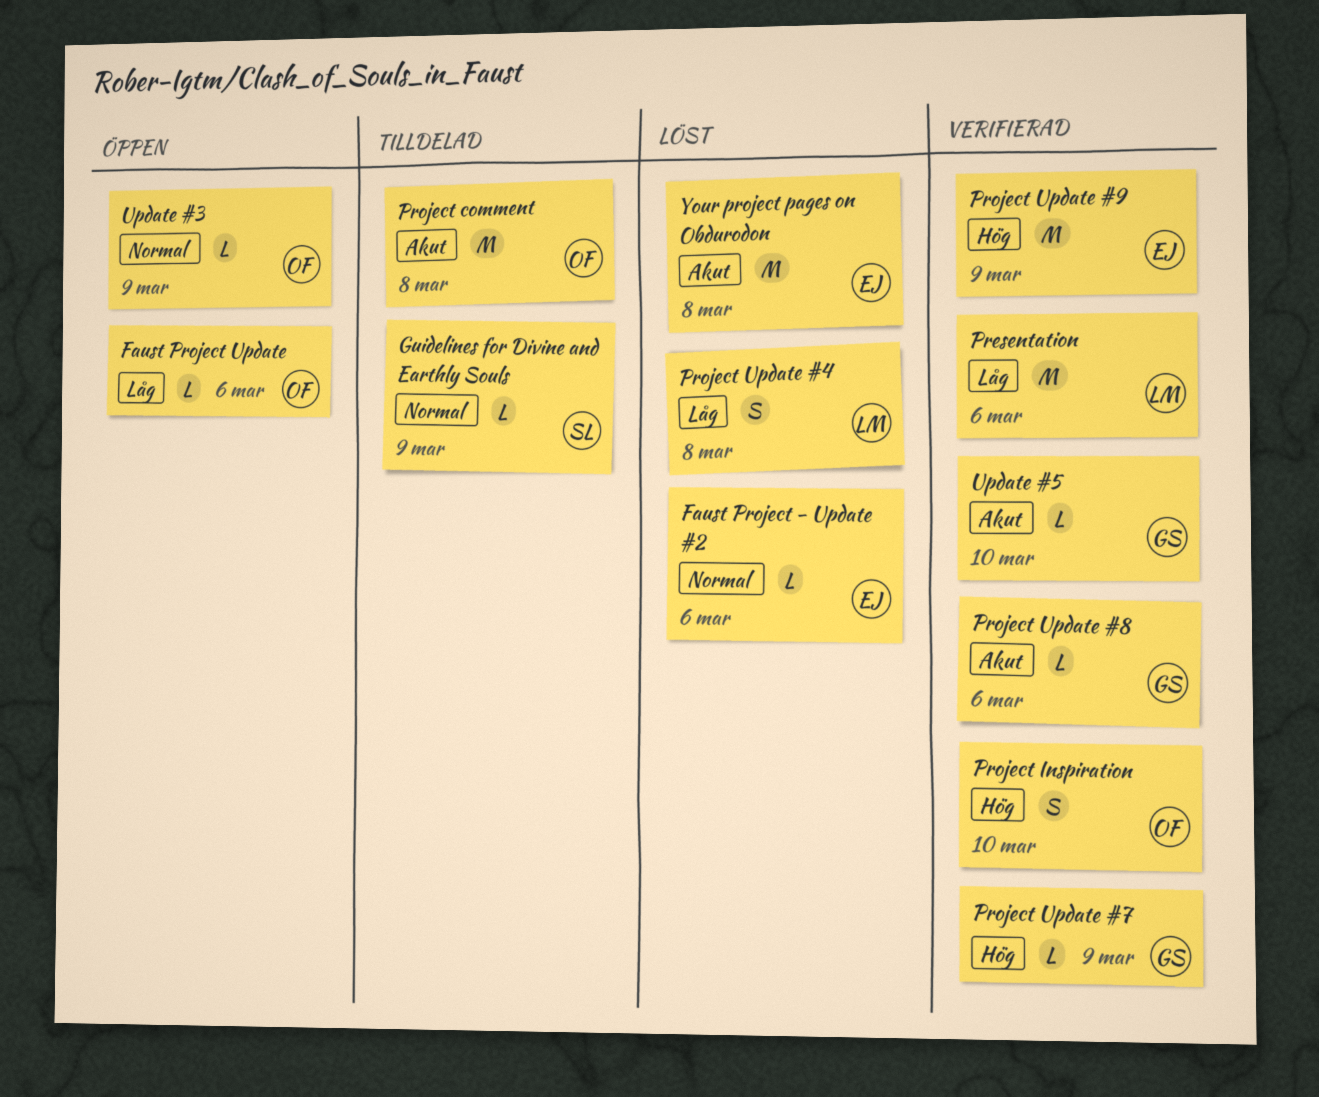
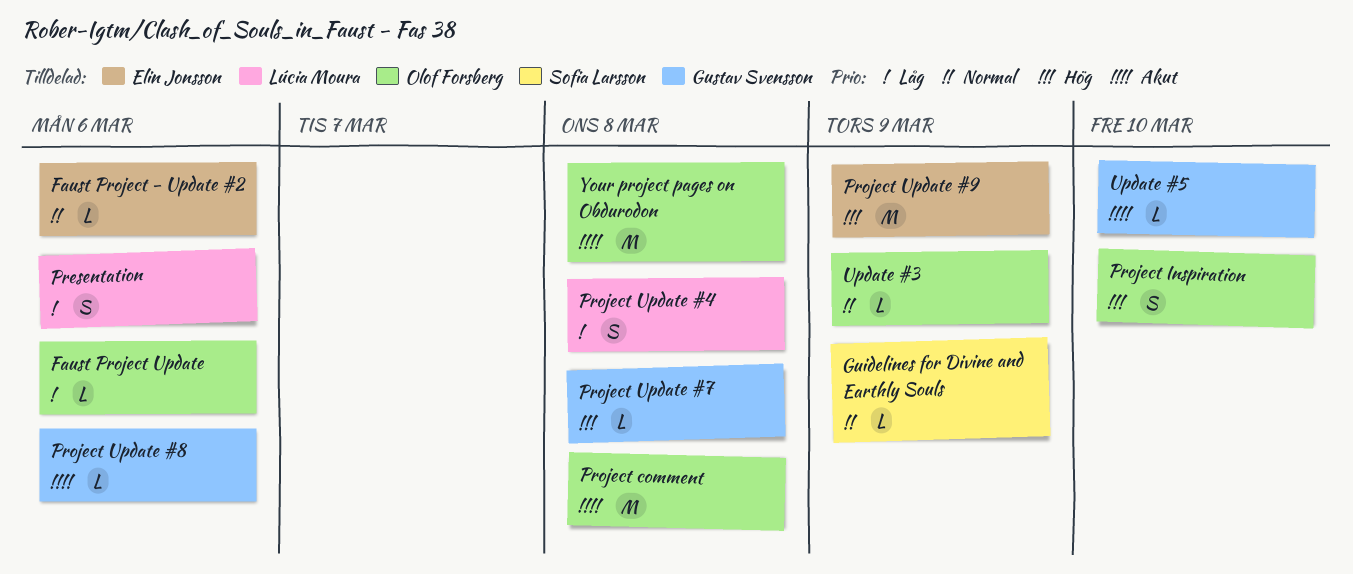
Presentation, estimate: M -> S
Project Update #7, due: Mar 9 -> Mar 8
Your project pages on Obdurodon, owner: Elin Jonsson -> Olof Forsberg

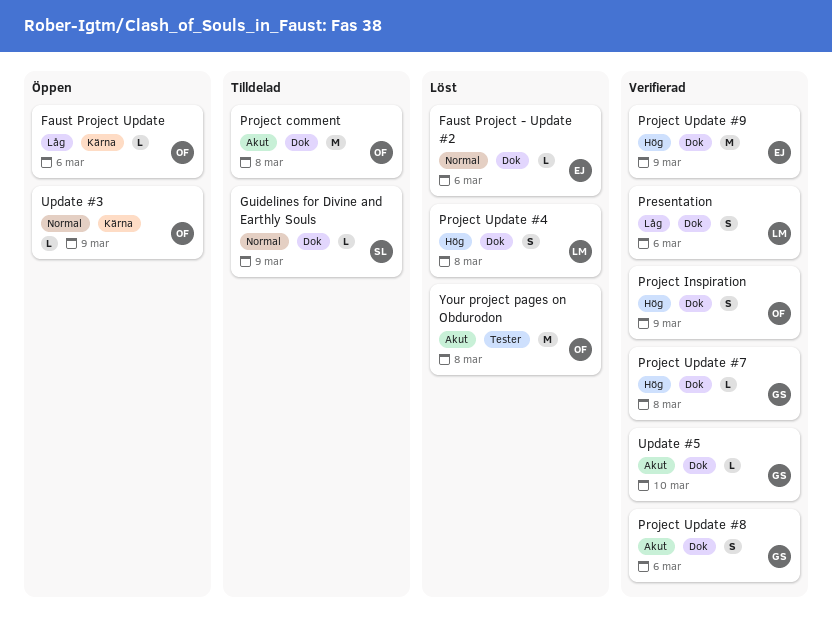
Project Inspiration, due: Mar 10 -> Mar 9
Project Update #4, priority: Låg -> Hög
Project Update #8, estimate: L -> S

